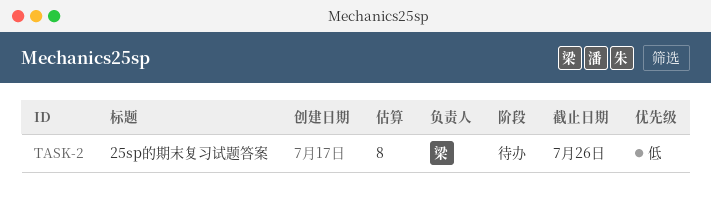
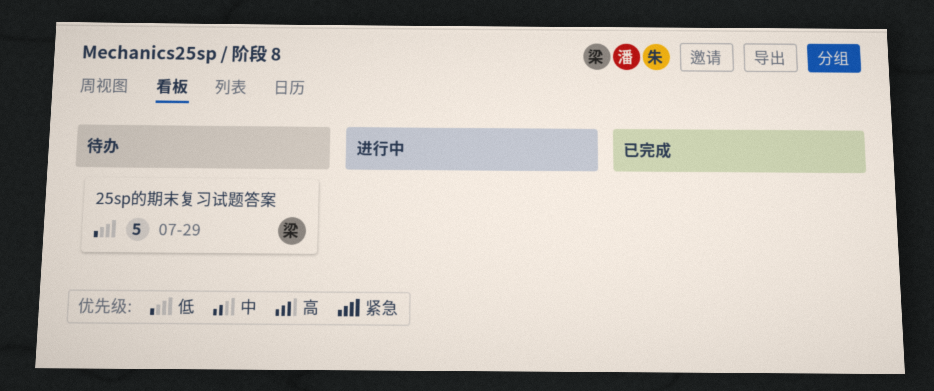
25sp的期末复习试题答案, estimate: 8 -> 5
25sp的期末复习试题答案, due: Jul 26 -> Jul 29

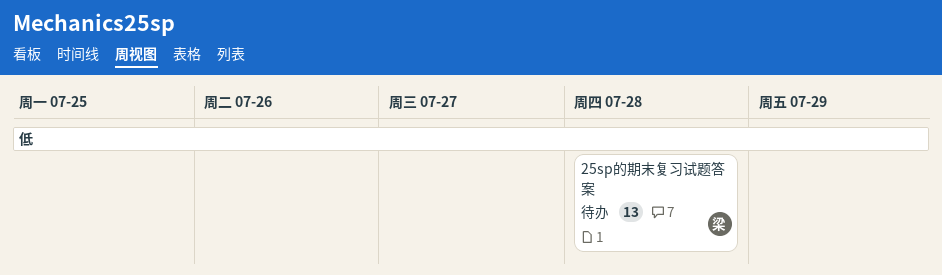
25sp的期末复习试题答案, estimate: 5 -> 13
25sp的期末复习试题答案, due: Jul 29 -> Jul 28

